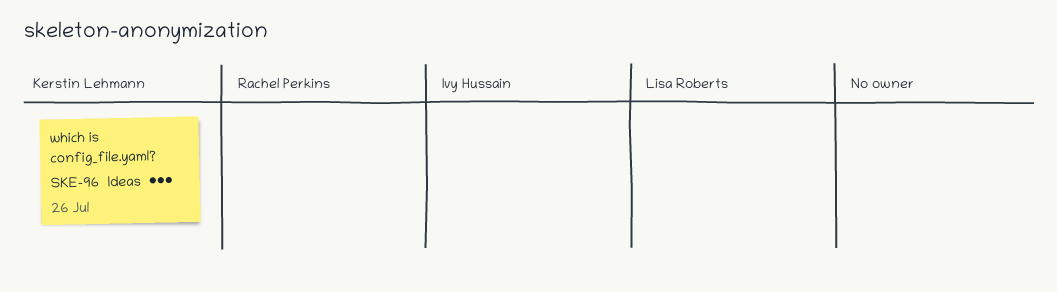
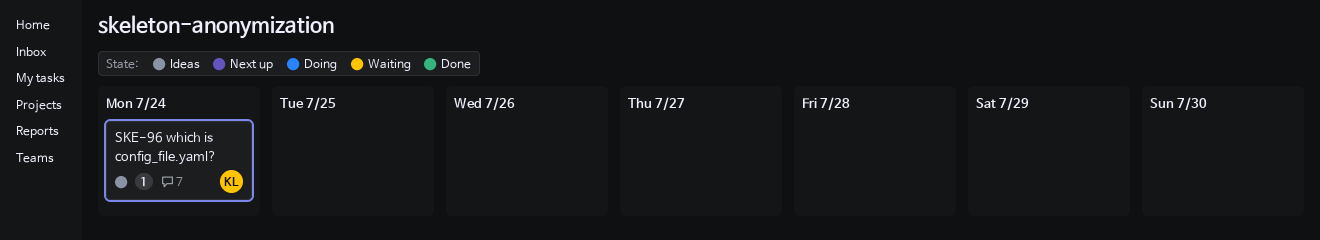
SKE-96, estimate: 3 -> 1
SKE-96, due: Jul 26 -> Jul 24

